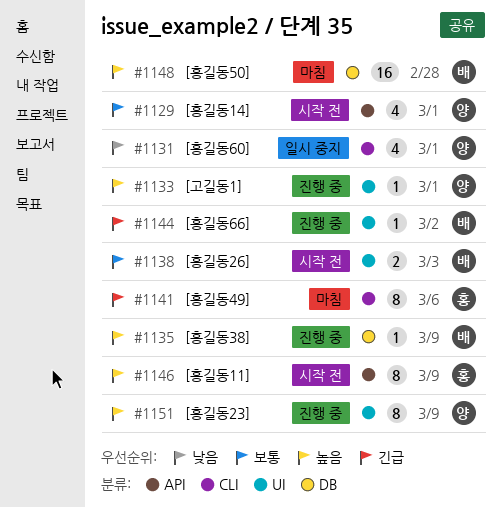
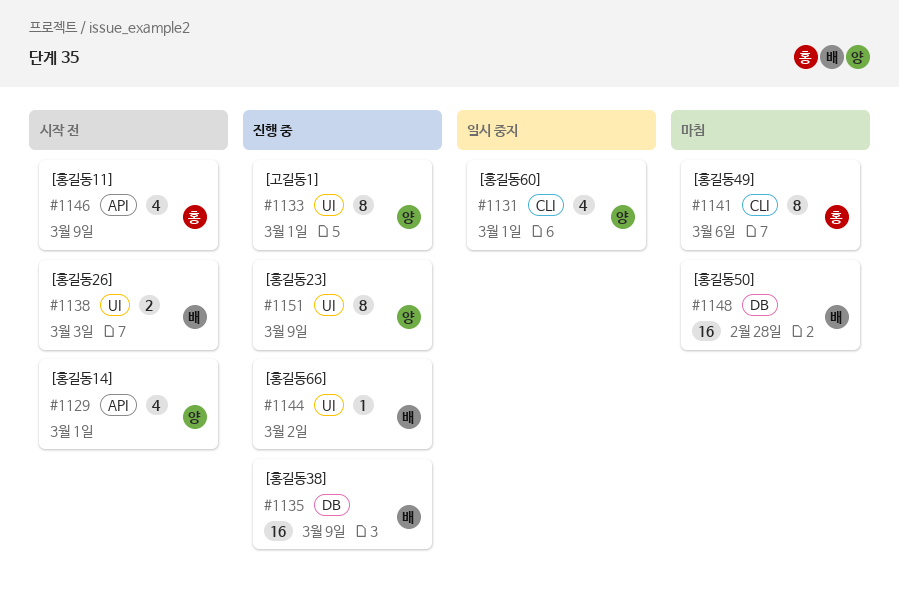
#1133, estimate: 1 -> 8
#1135, estimate: 1 -> 16
#1146, estimate: 8 -> 4

